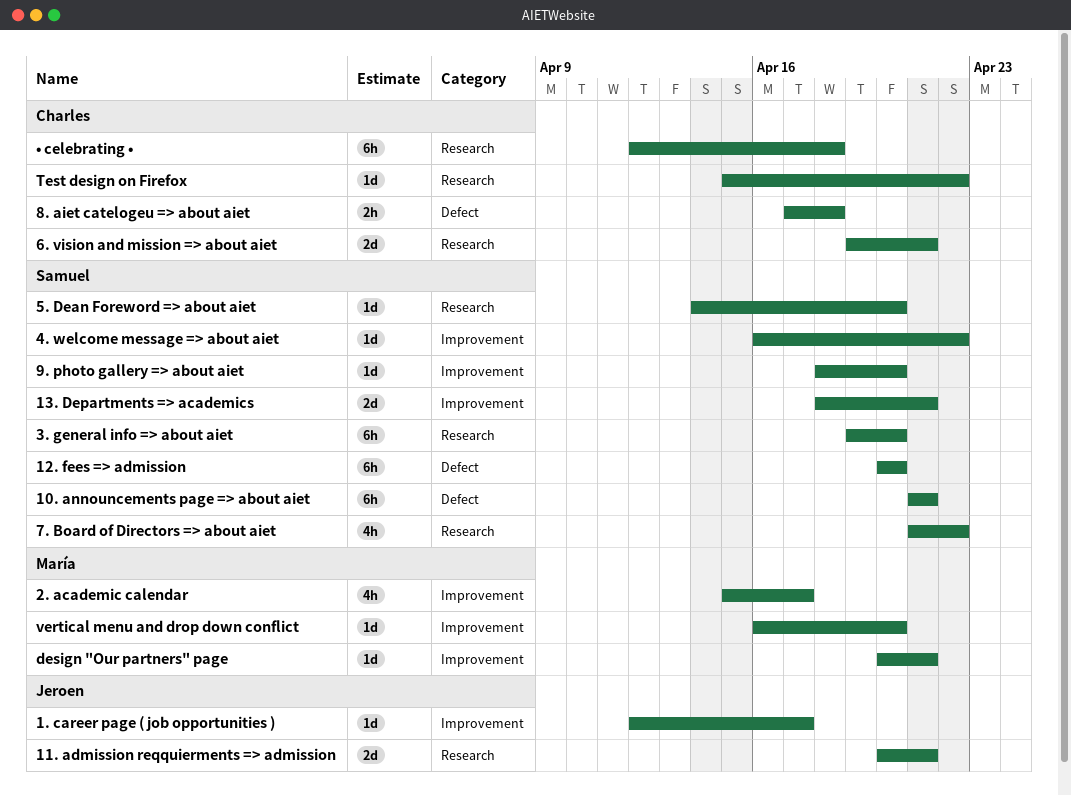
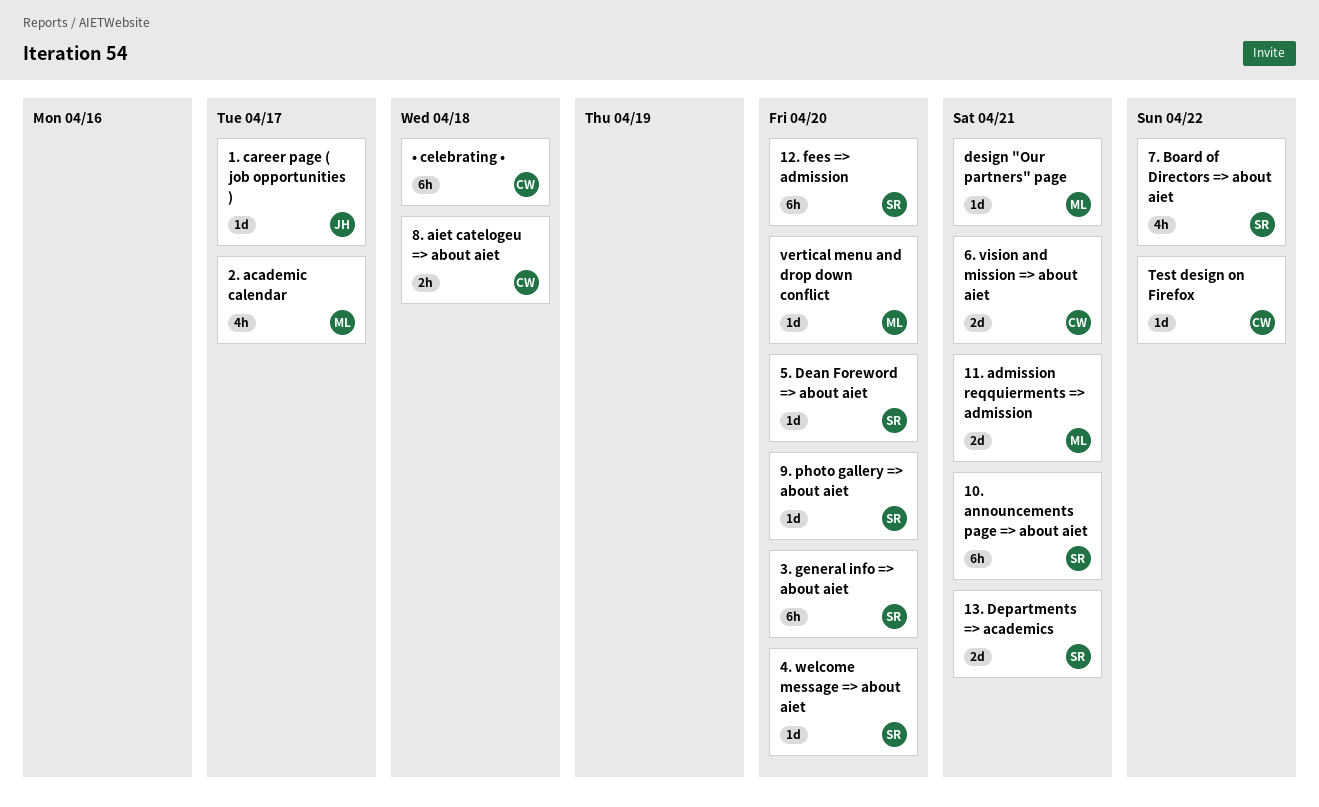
11. admission reqquierments => admission, owner: Jeroen -> María
4. welcome message => about aiet, due: Apr 22 -> Apr 20

